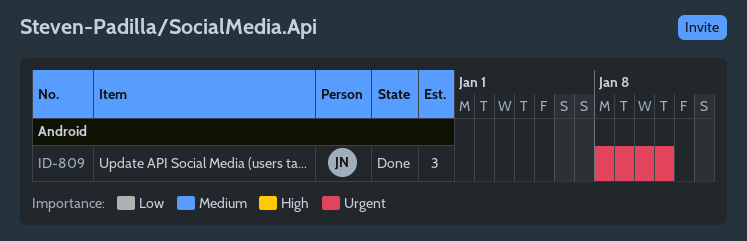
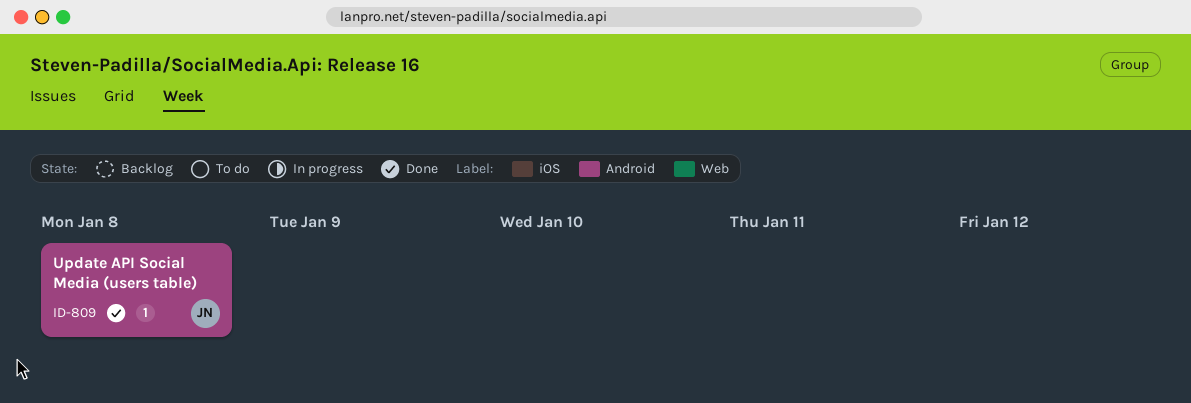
ID-809, estimate: 3 -> 1
ID-809, due: Jan 11 -> Jan 8

